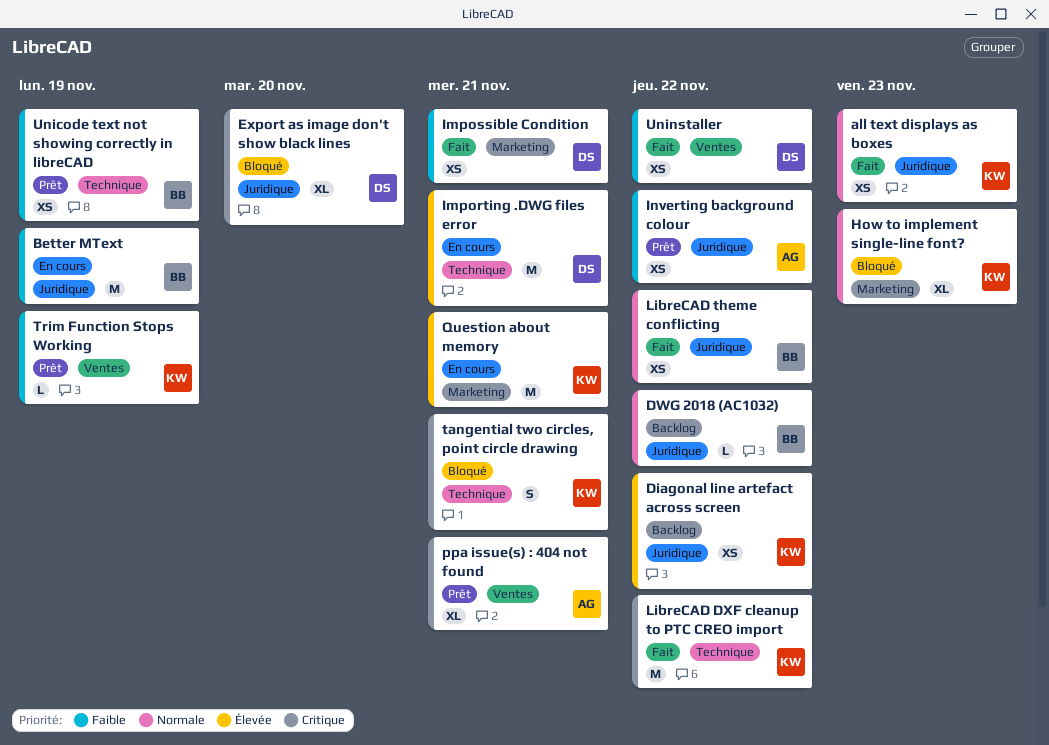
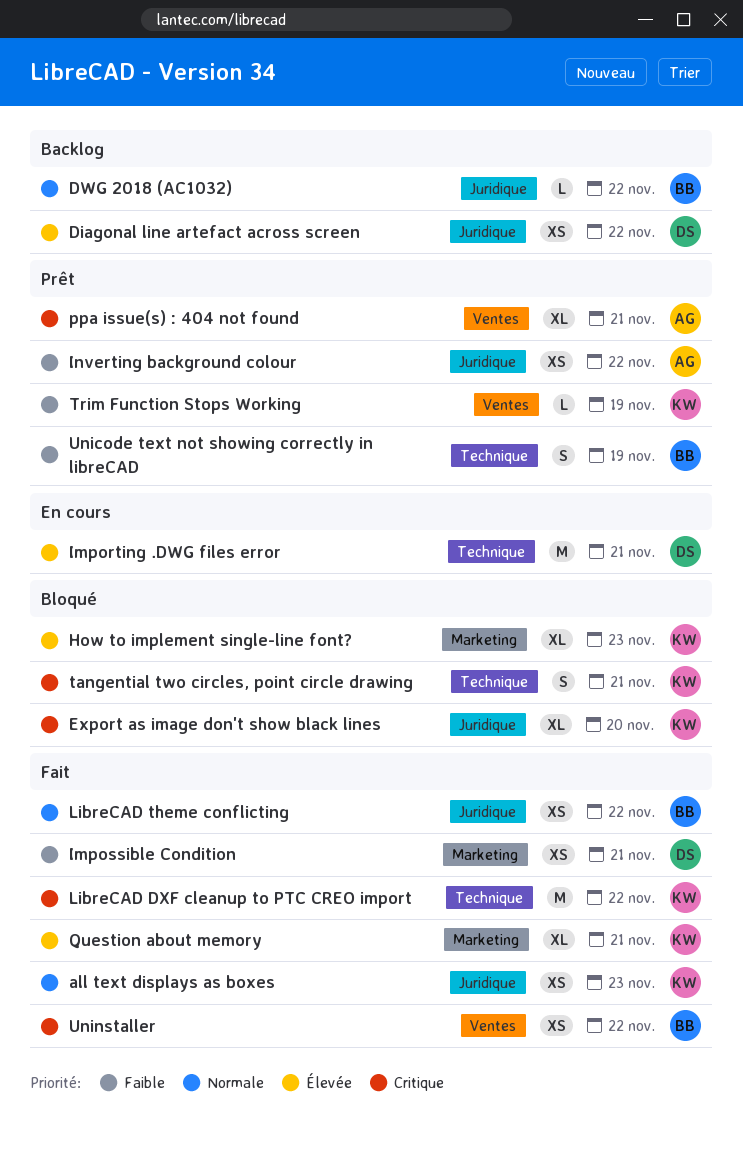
Better MText: present -> none
Diagonal line artefact across screen, owner: KW -> DS
Export as image don't show black lines, owner: DS -> KW
How to implement single-line font?, priority: Normale -> Élevée
Question about memory, status: En cours -> Fait
Question about memory, estimate: M -> XL
Unicode text not showing correctly in libreCAD, estimate: XS -> S
Uninstaller, owner: DS -> BB
Uninstaller, priority: Faible -> Critique

